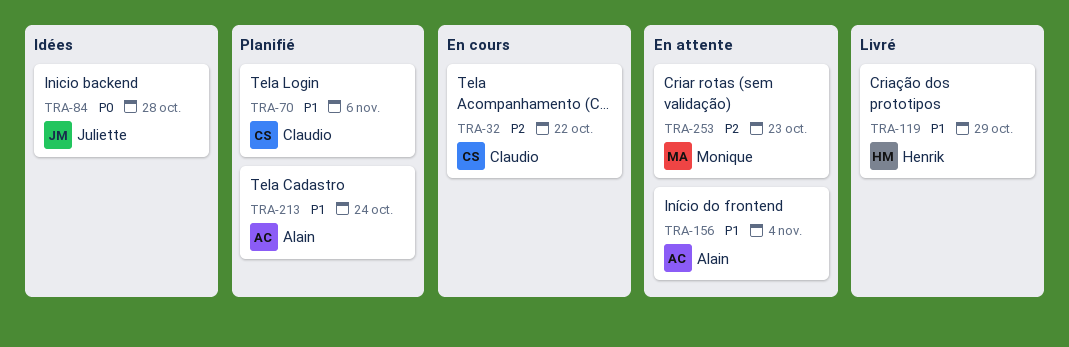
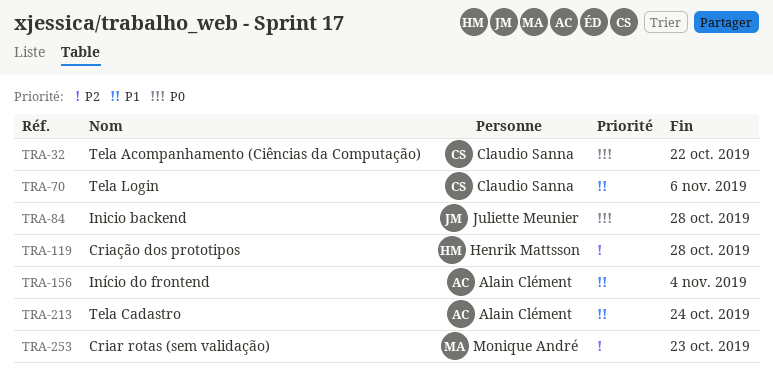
TRA-32, priority: P2 -> P0
TRA-119, priority: P1 -> P2
TRA-119, due: Oct 29 -> Oct 28

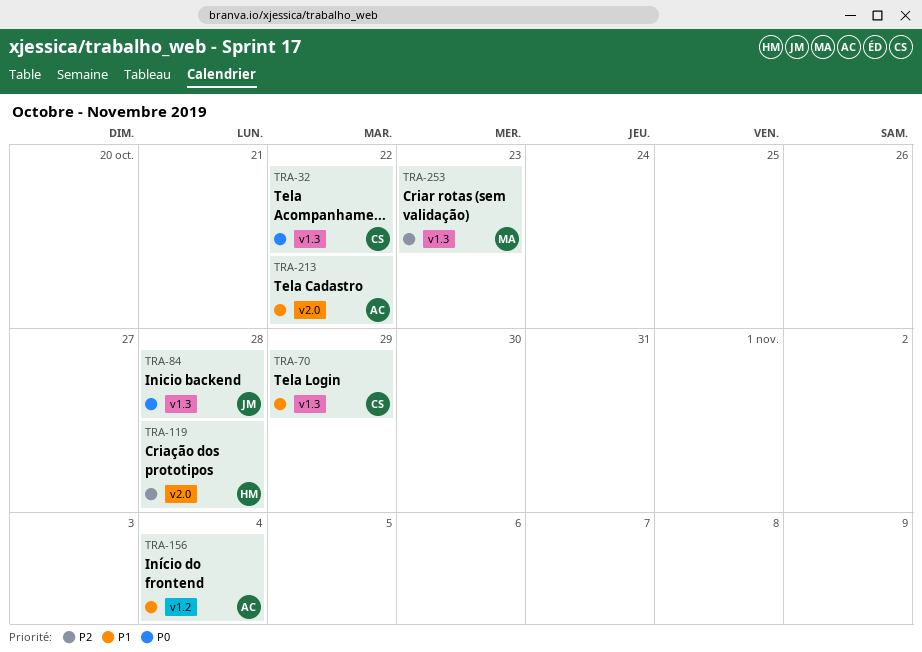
TRA-70, due: Nov 6 -> Oct 29
TRA-213, due: Oct 24 -> Oct 22

